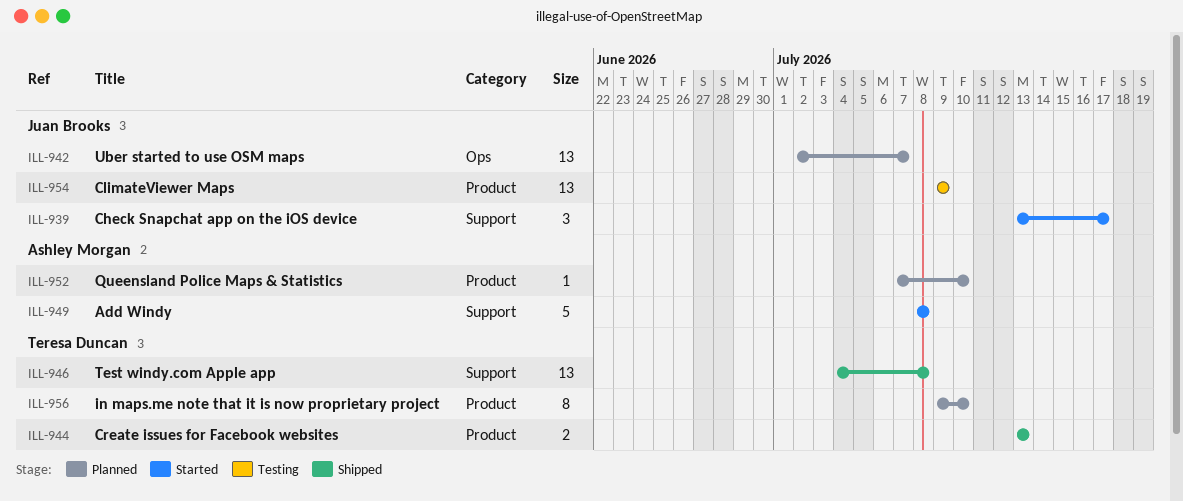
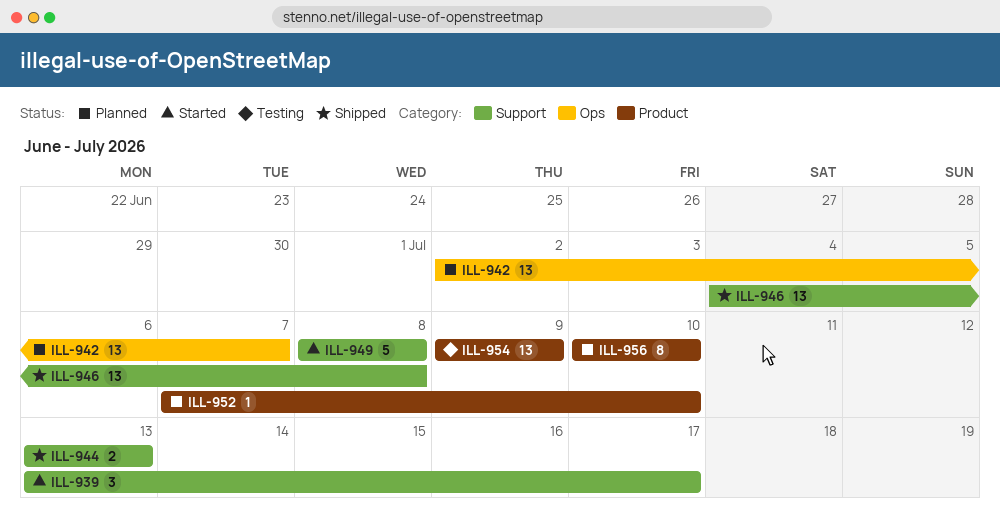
ILL-944, label: Product -> Support
ILL-956, start: Jul 9 -> Jul 10

